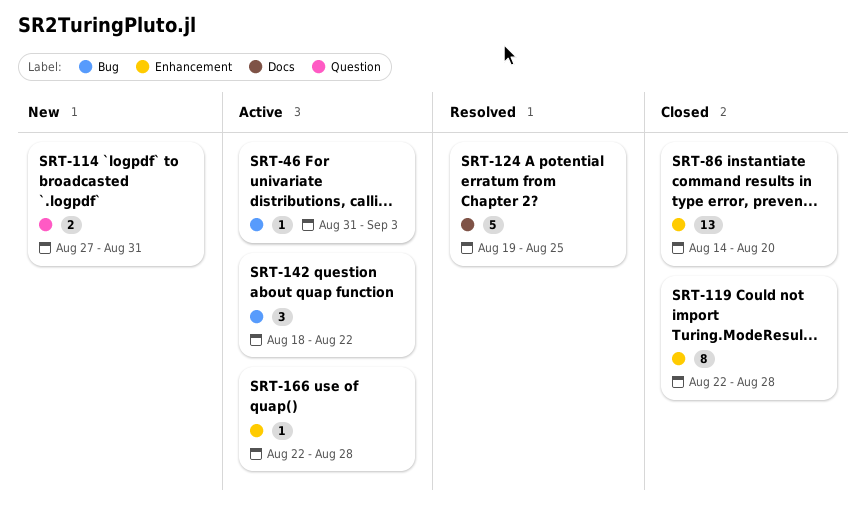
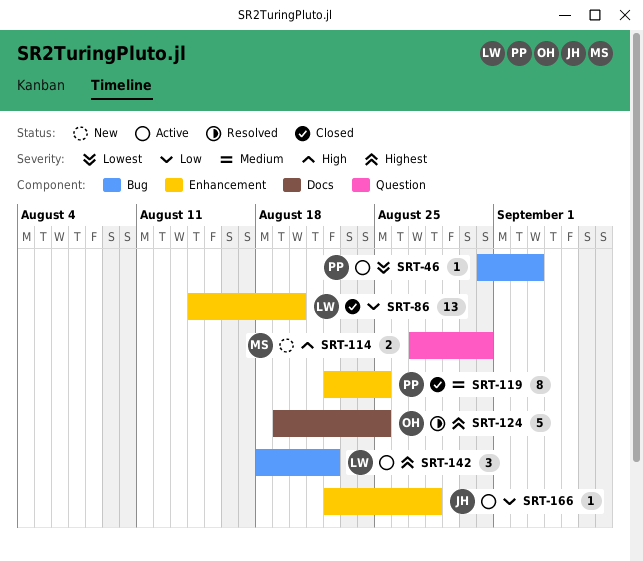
SRT-119, due: Aug 28 -> Aug 25

